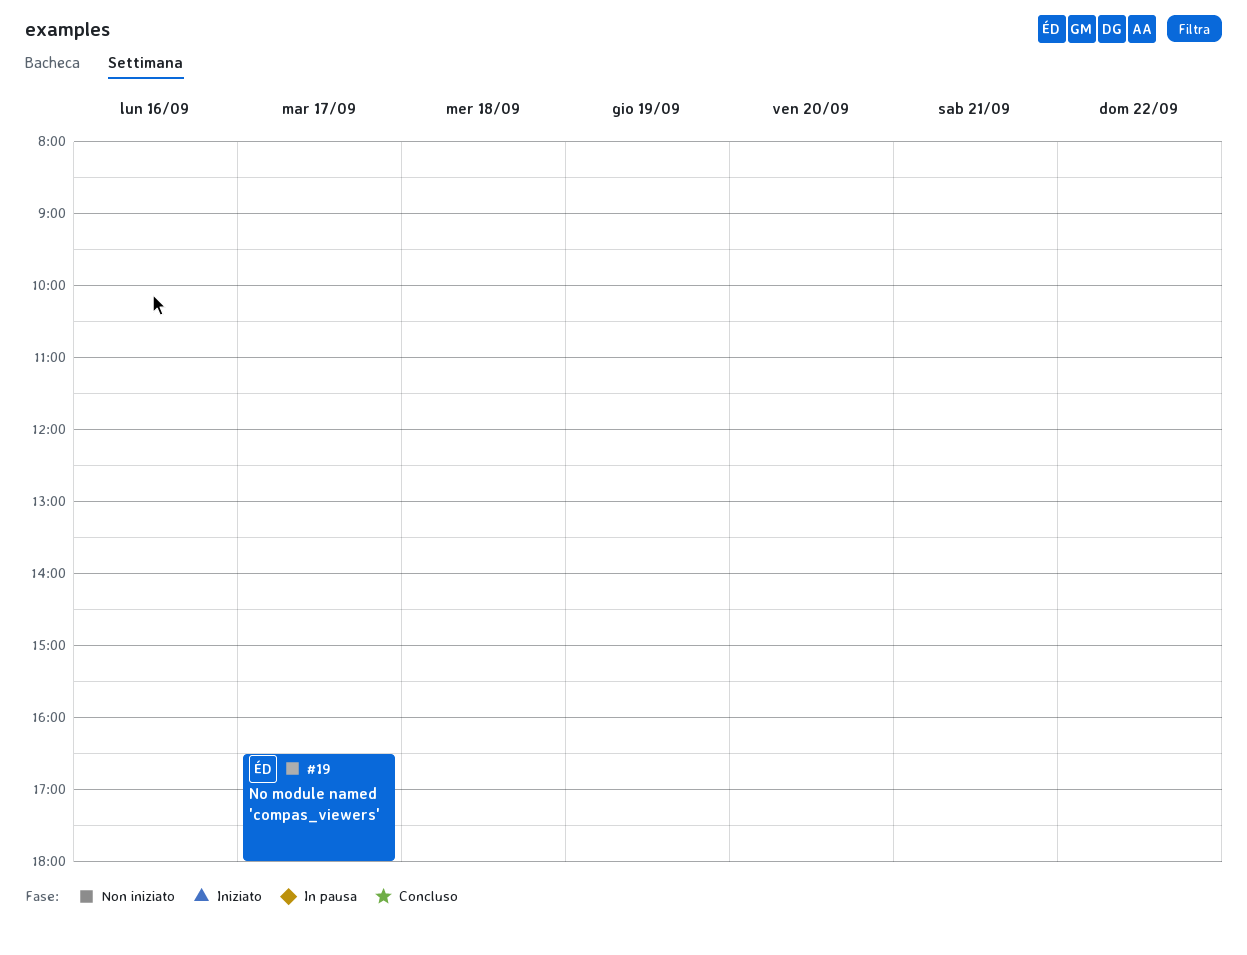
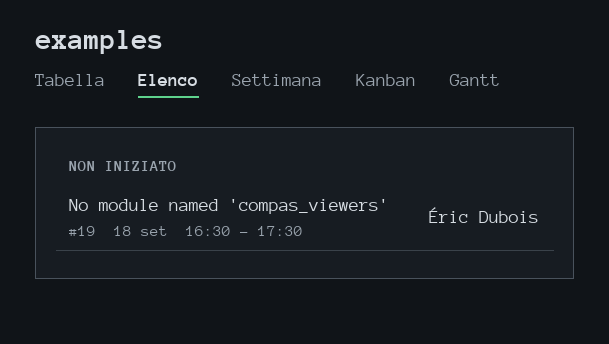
#19, day: Sep 17 -> Sep 18
#19, ends: 18:00 -> 17:30

